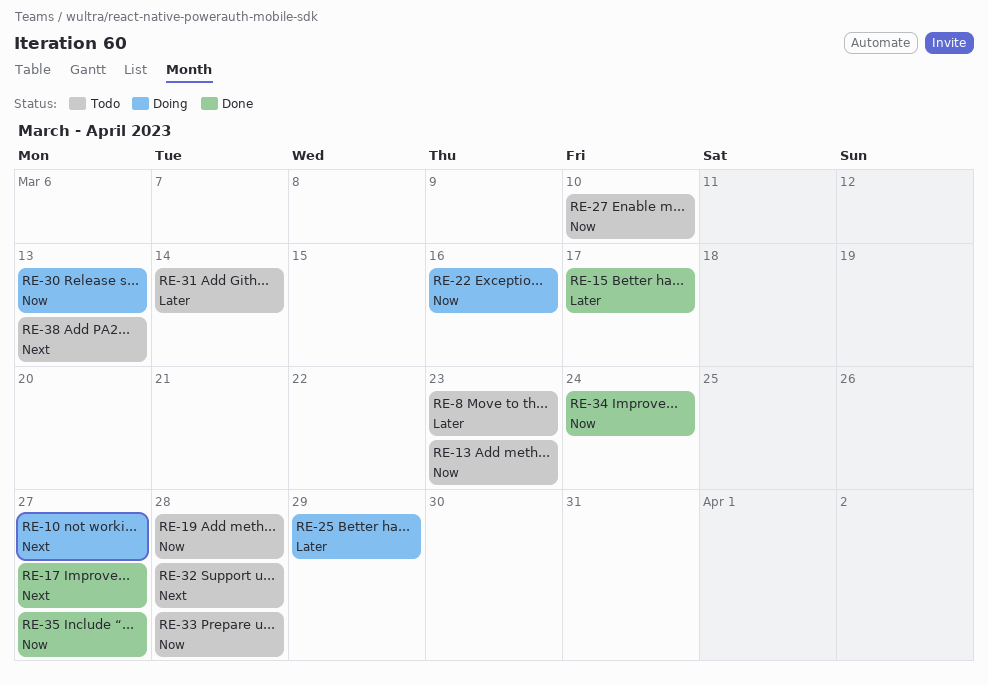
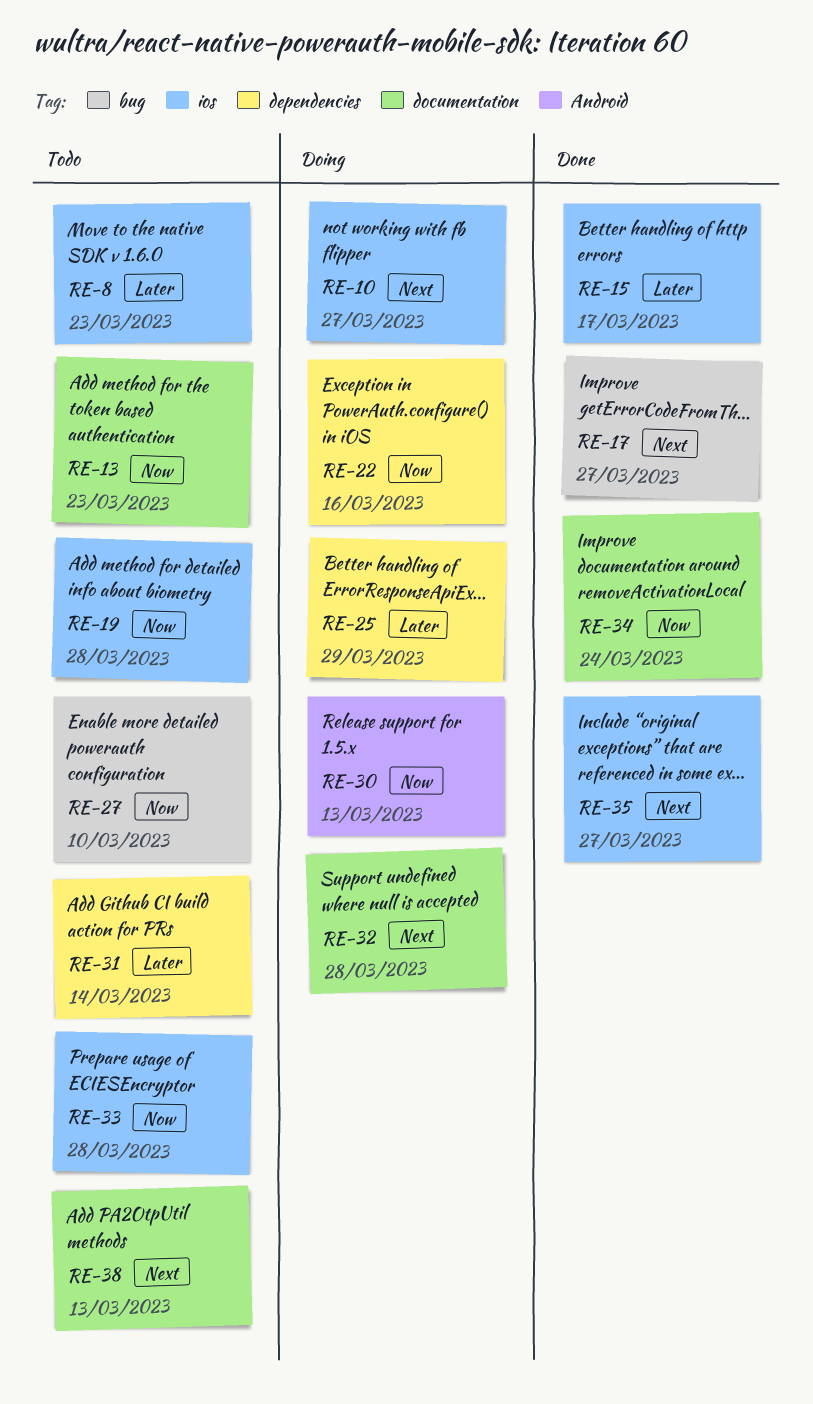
RE-32, status: Todo -> Doing
RE-35, priority: Now -> Next

